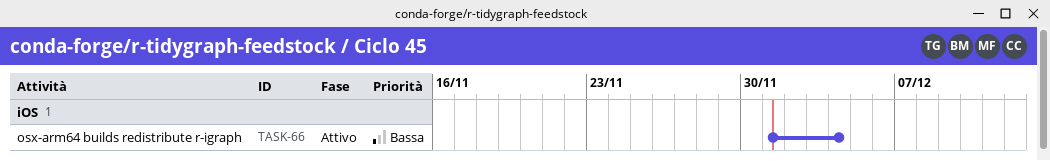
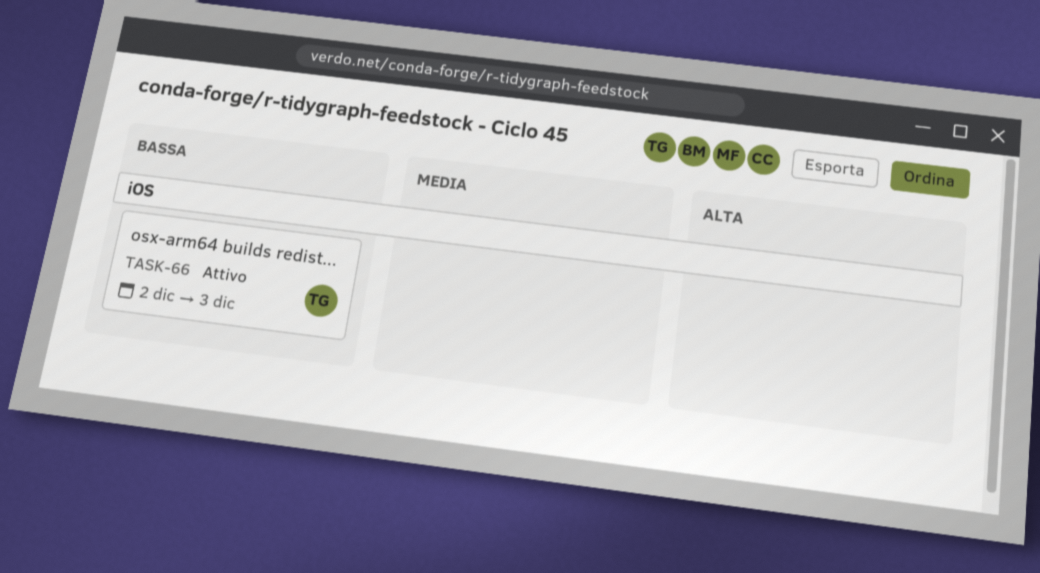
TASK-66, start: Dec 1 -> Dec 2
TASK-66, due: Dec 4 -> Dec 3

